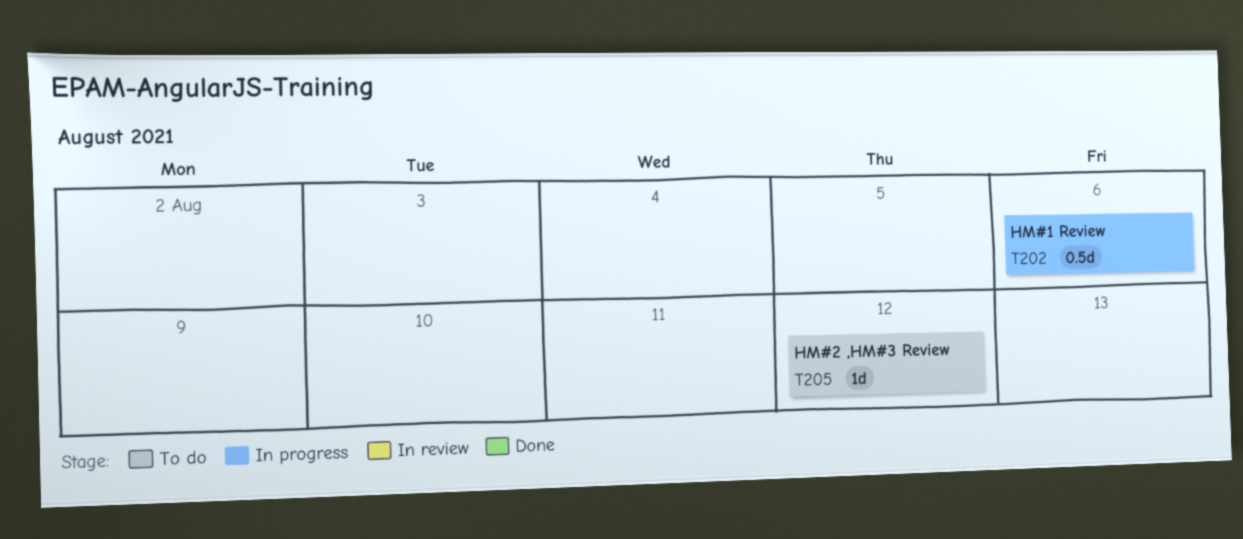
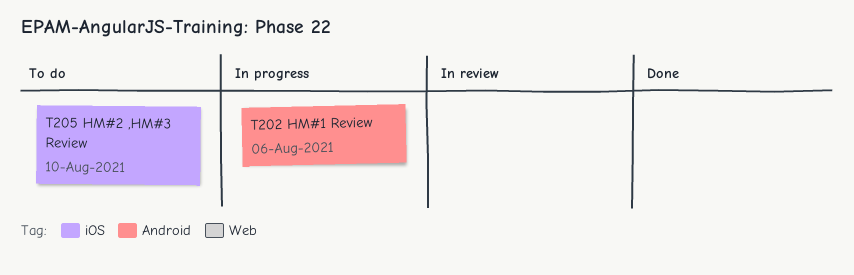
T205, due: Aug 12 -> Aug 10

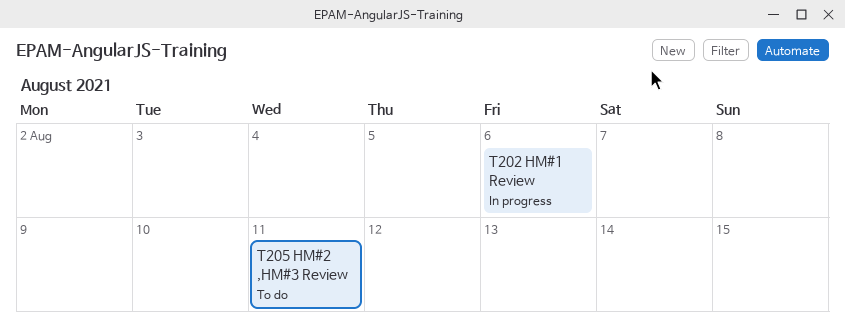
T205, due: Aug 10 -> Aug 11

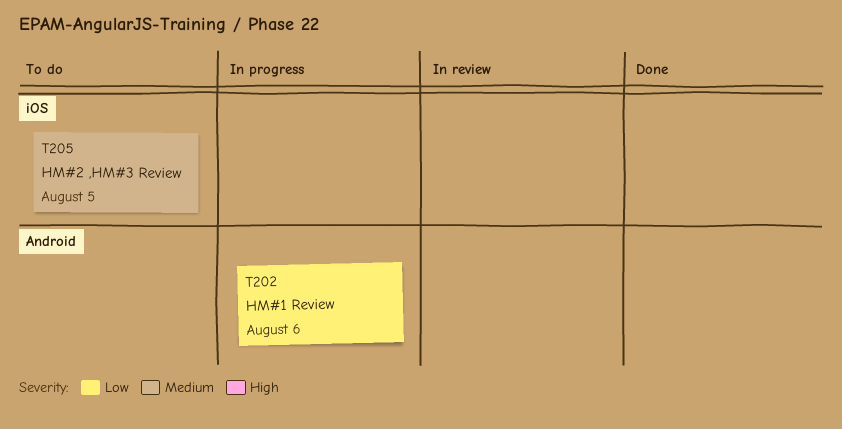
T205, due: Aug 11 -> Aug 5

